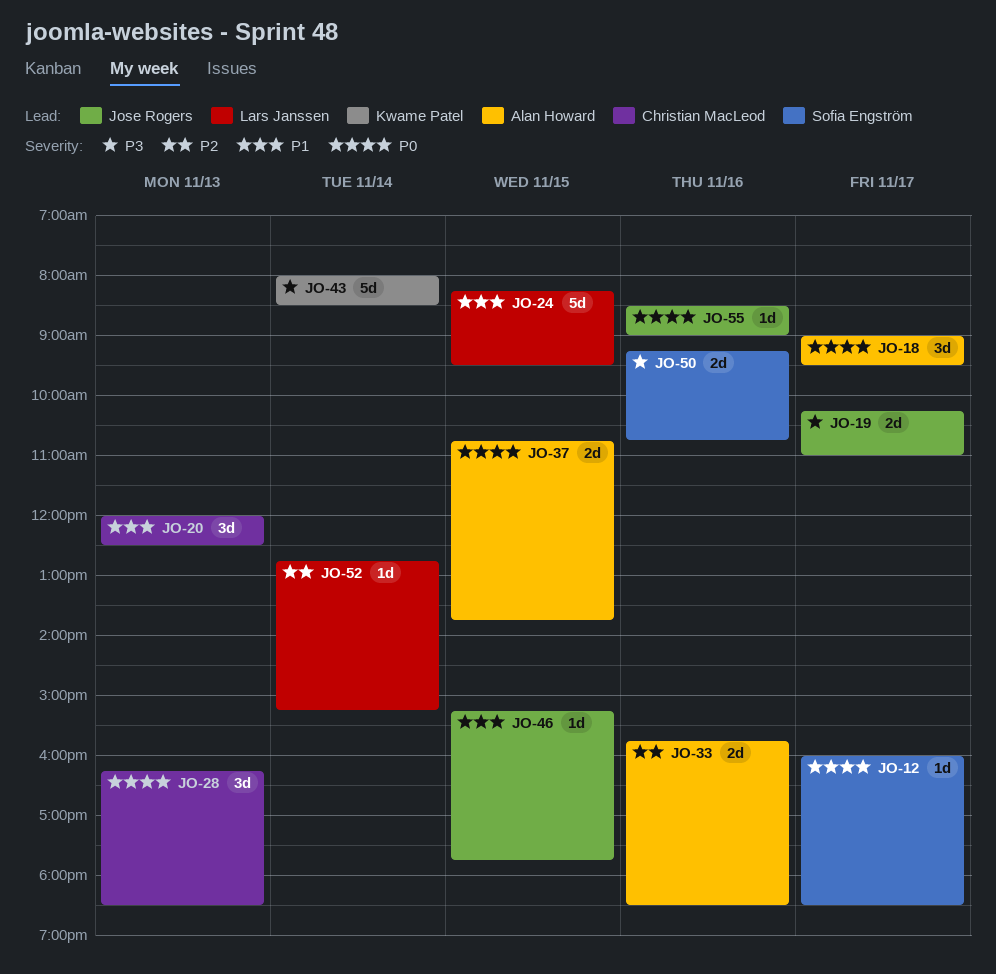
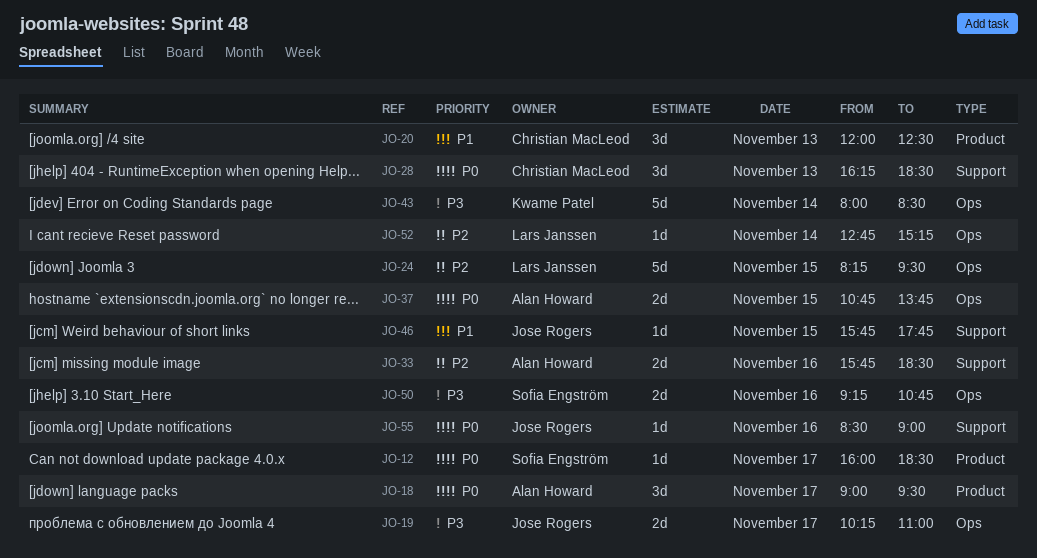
JO-24, priority: P1 -> P2
JO-46, begins: 15:15 -> 15:45

